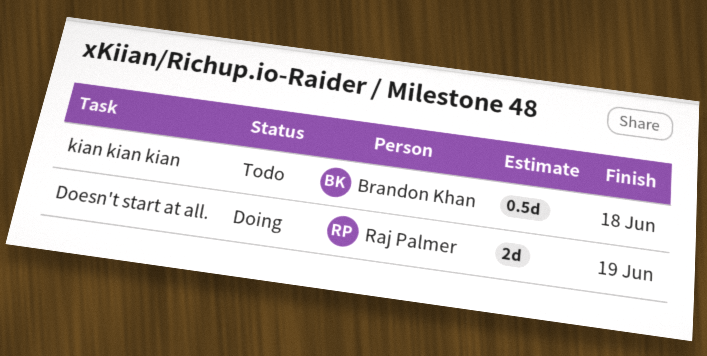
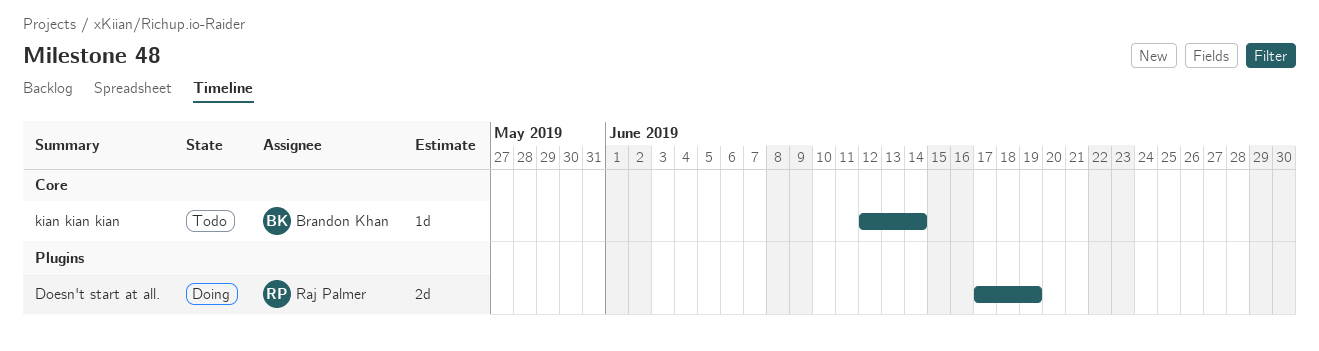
kian kian kian, estimate: 0.5d -> 1d
kian kian kian, due: Jun 18 -> Jun 14

